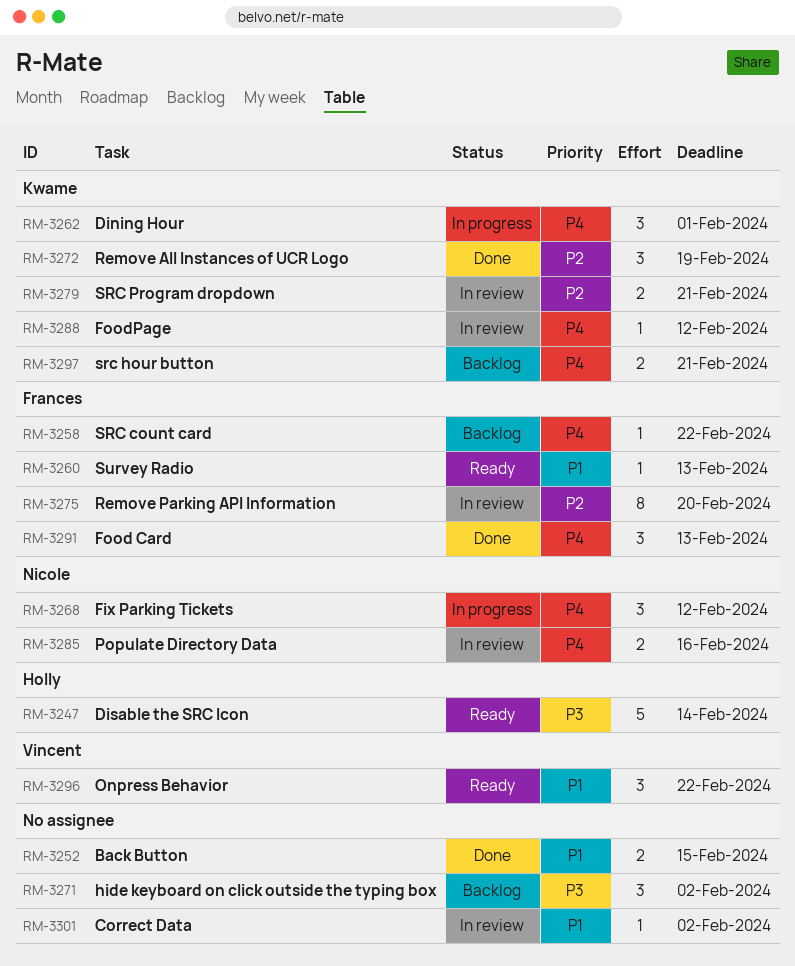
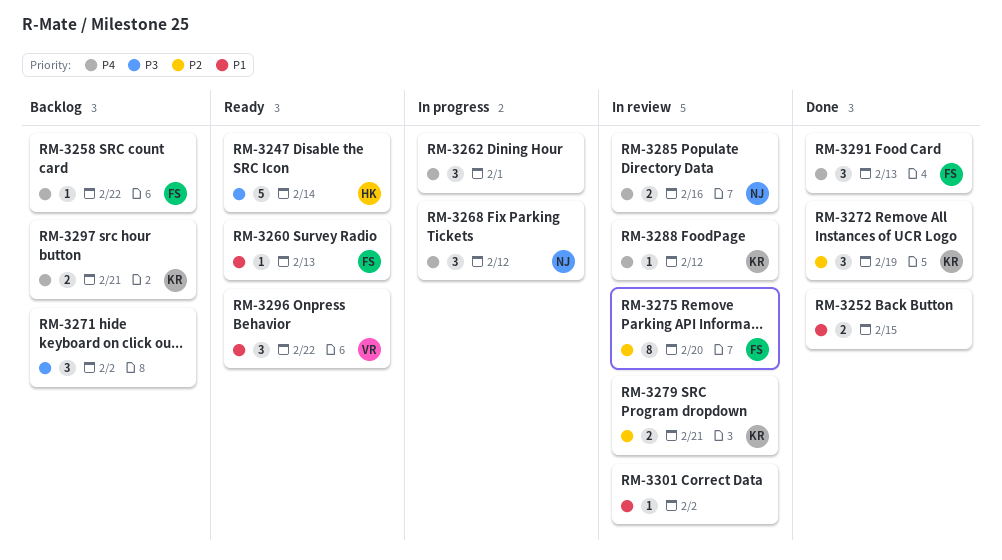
RM-3262, owner: Kwame -> none

